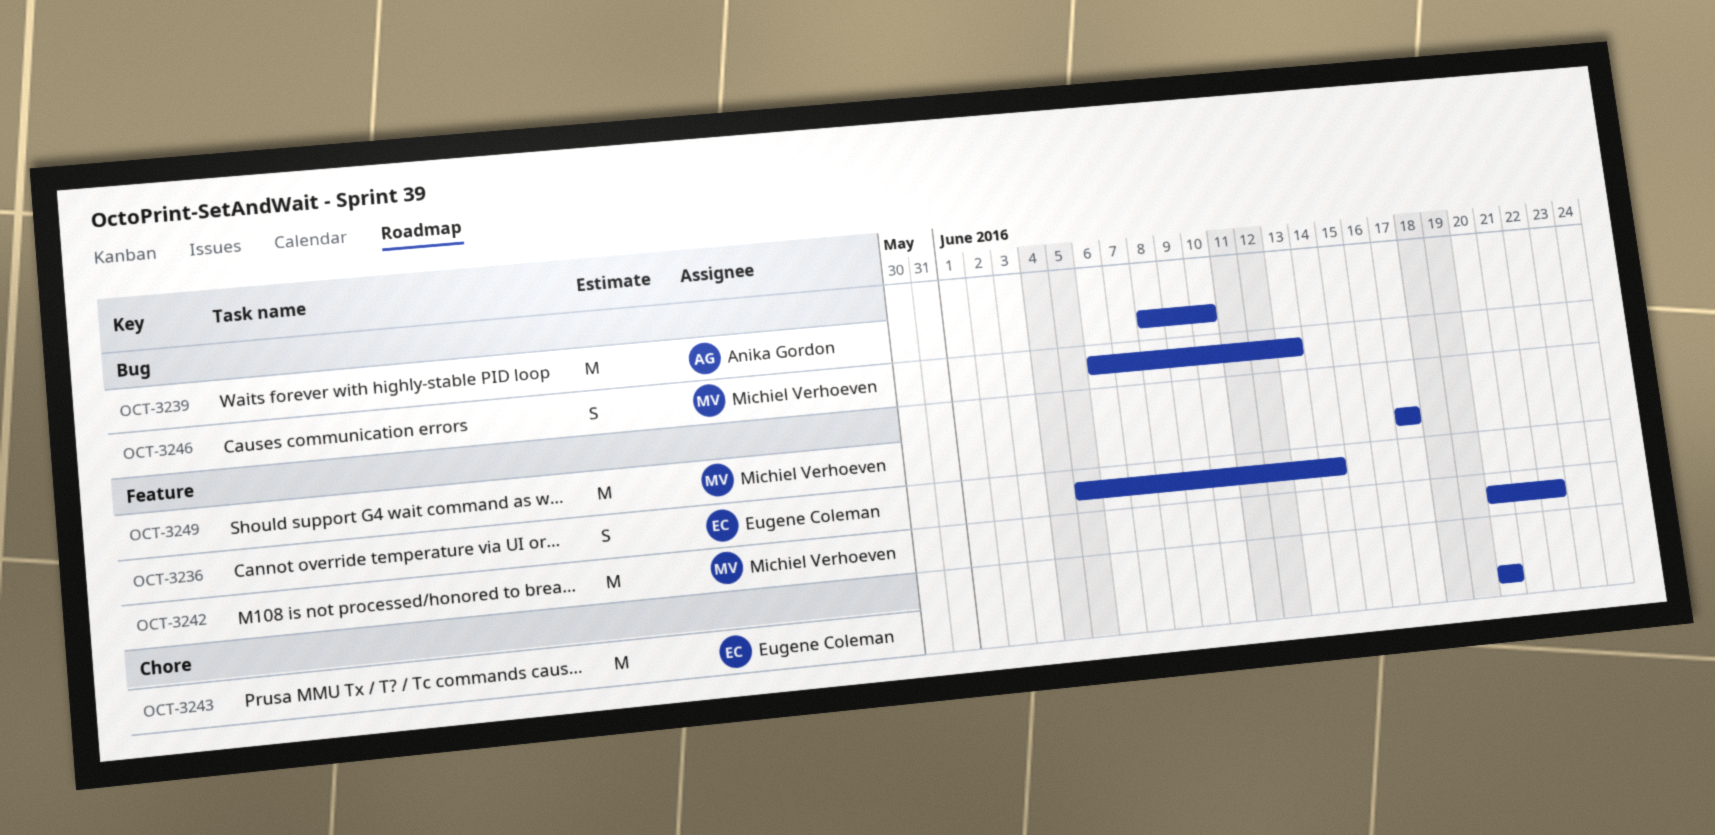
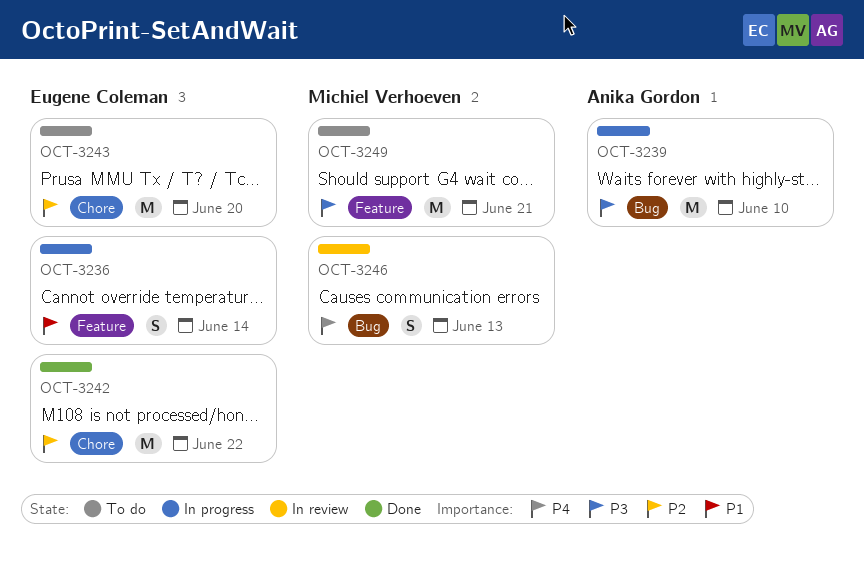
OCT-3242, owner: Michiel Verhoeven -> Eugene Coleman
OCT-3242, label: Feature -> Chore
OCT-3249, due: Jun 17 -> Jun 21

